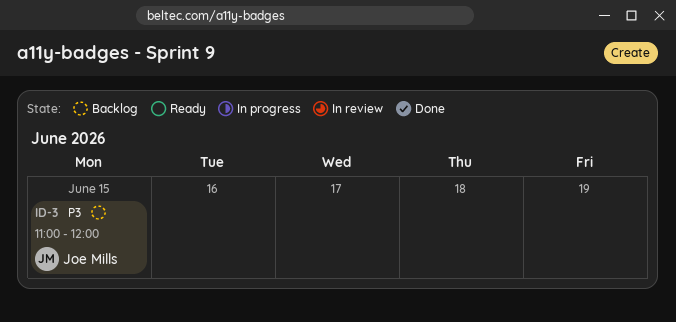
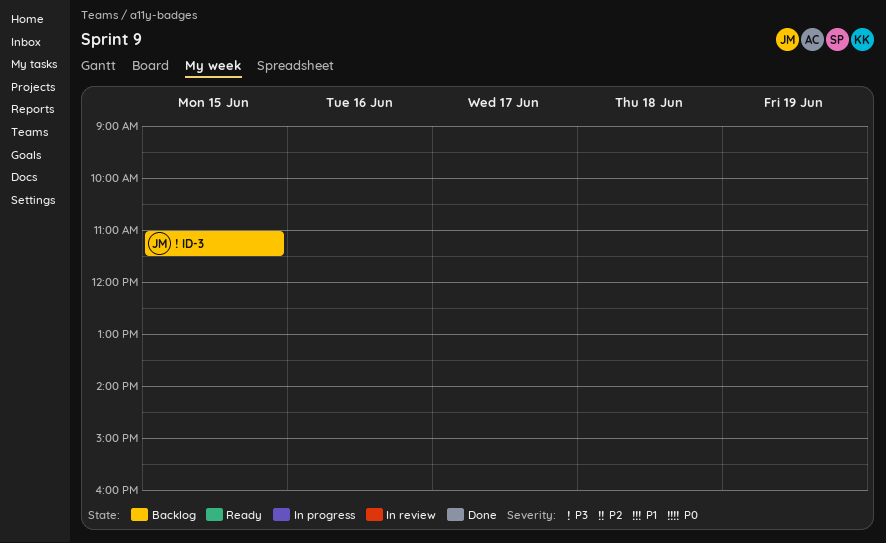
ID-3, ends: 12:00 -> 11:30

